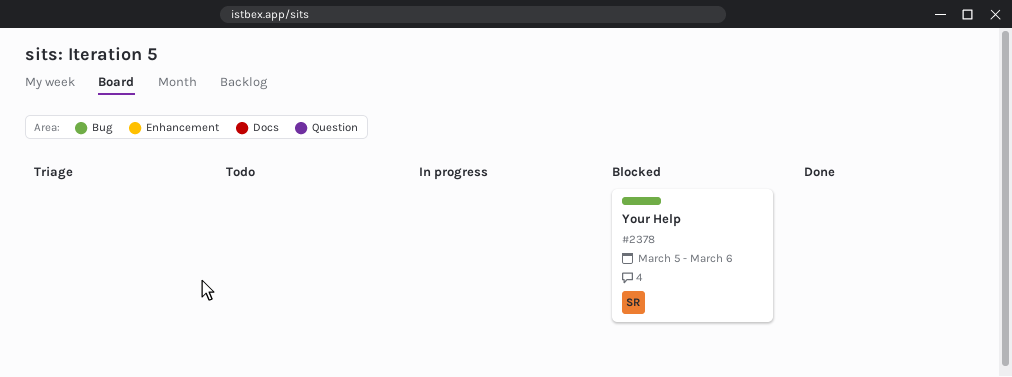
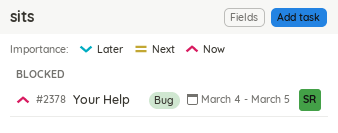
#2378, start: Mar 5 -> Mar 4
#2378, due: Mar 6 -> Mar 5

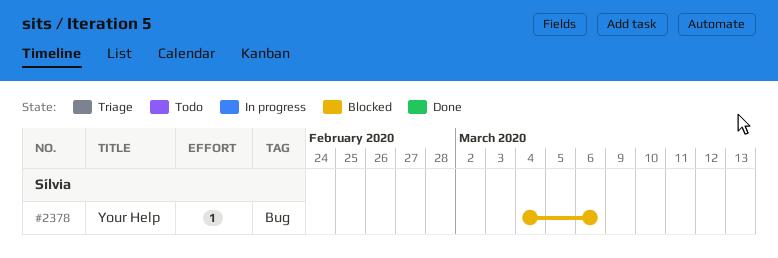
#2378, due: Mar 5 -> Mar 6

